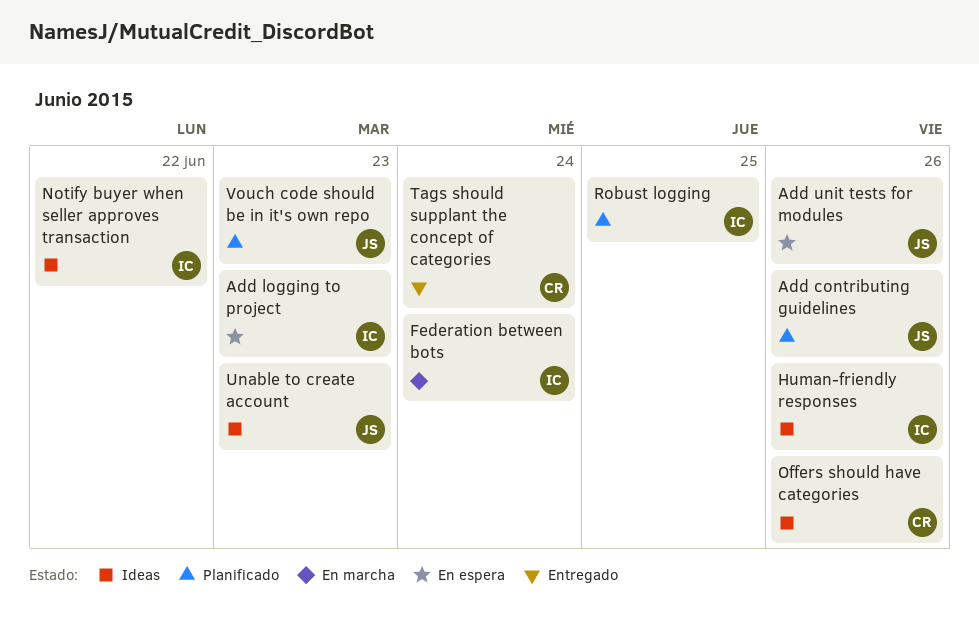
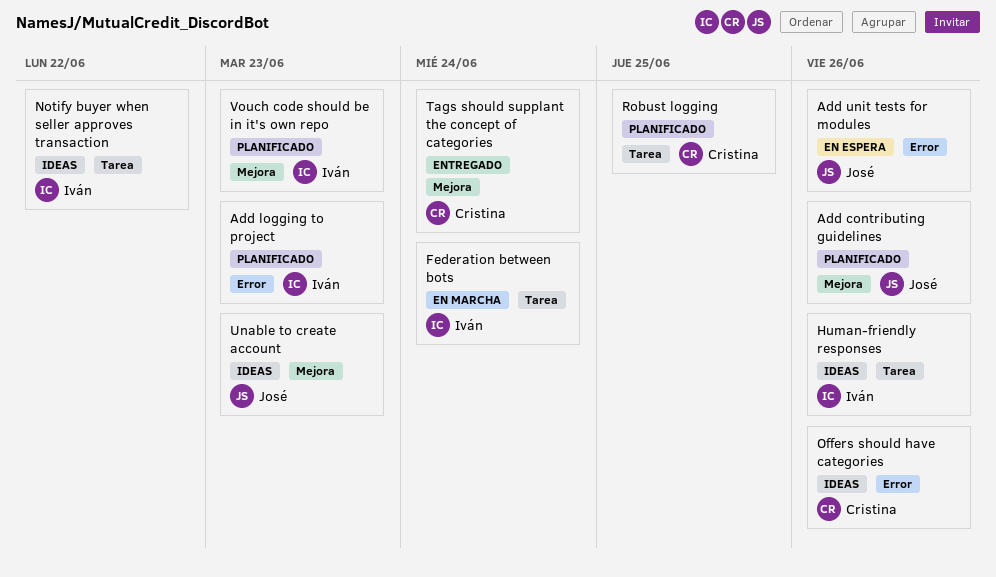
Add logging to project, status: En espera -> Planificado
Robust logging, owner: Iván -> Cristina
Vouch code should be in it's own repo, owner: José -> Iván

